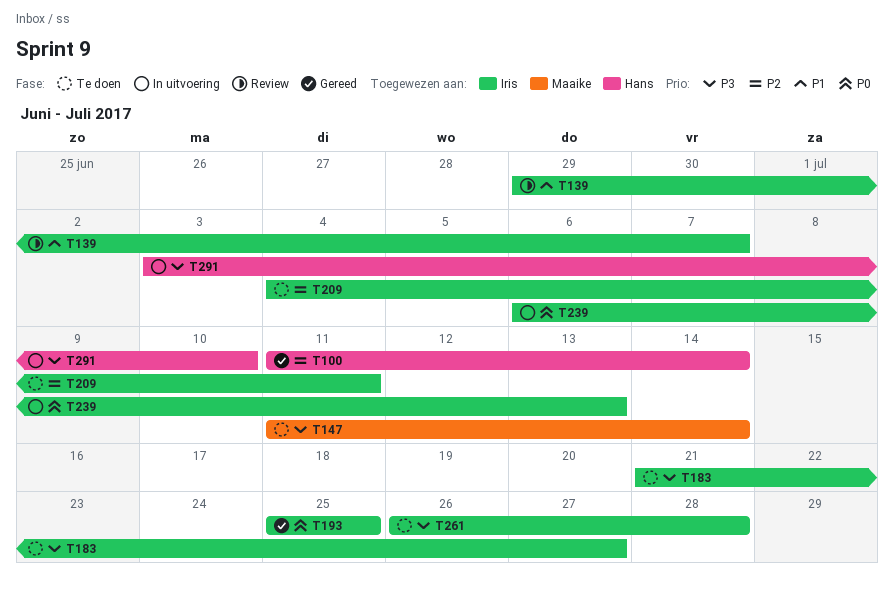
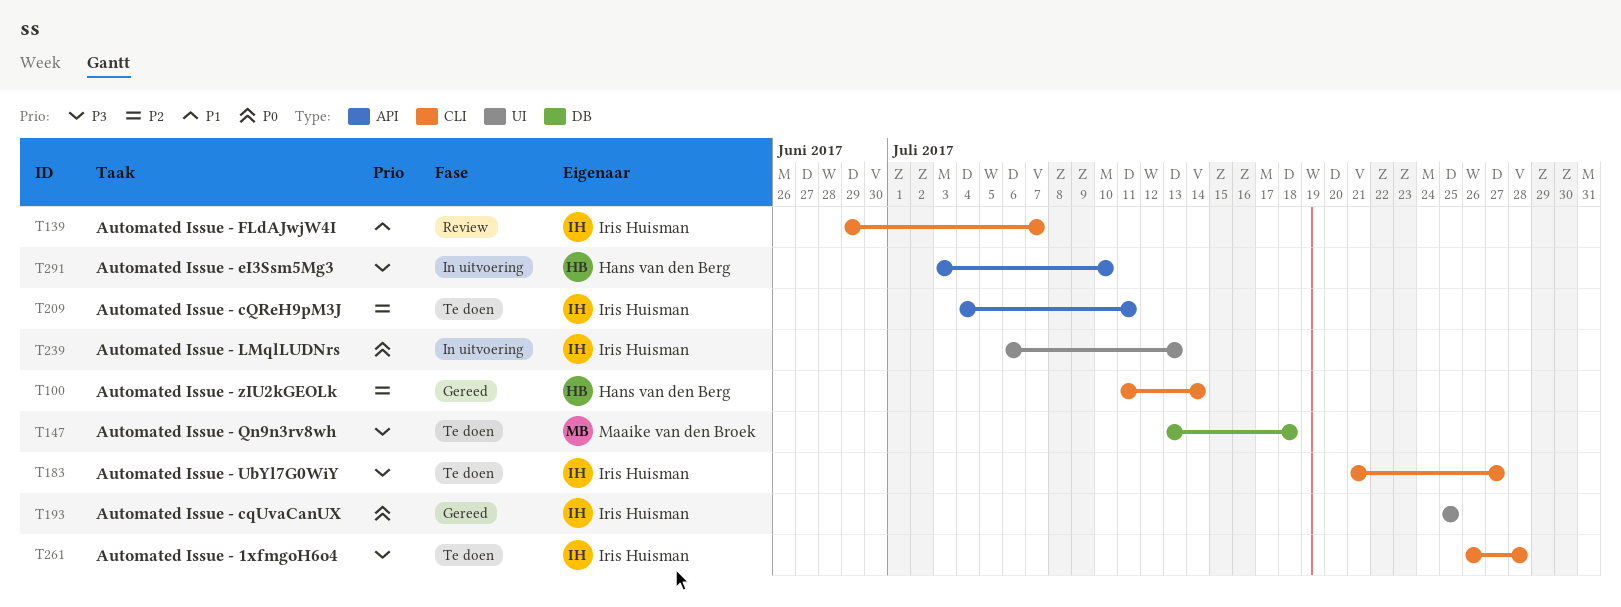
T147, start: Jul 11 -> Jul 13
T147, due: Jul 14 -> Jul 18

